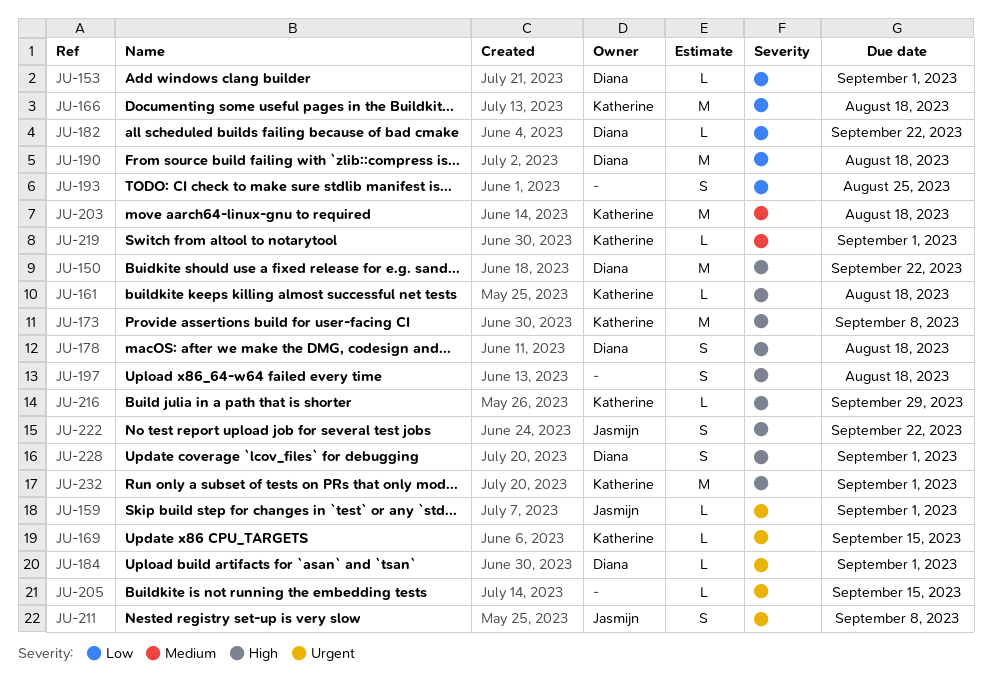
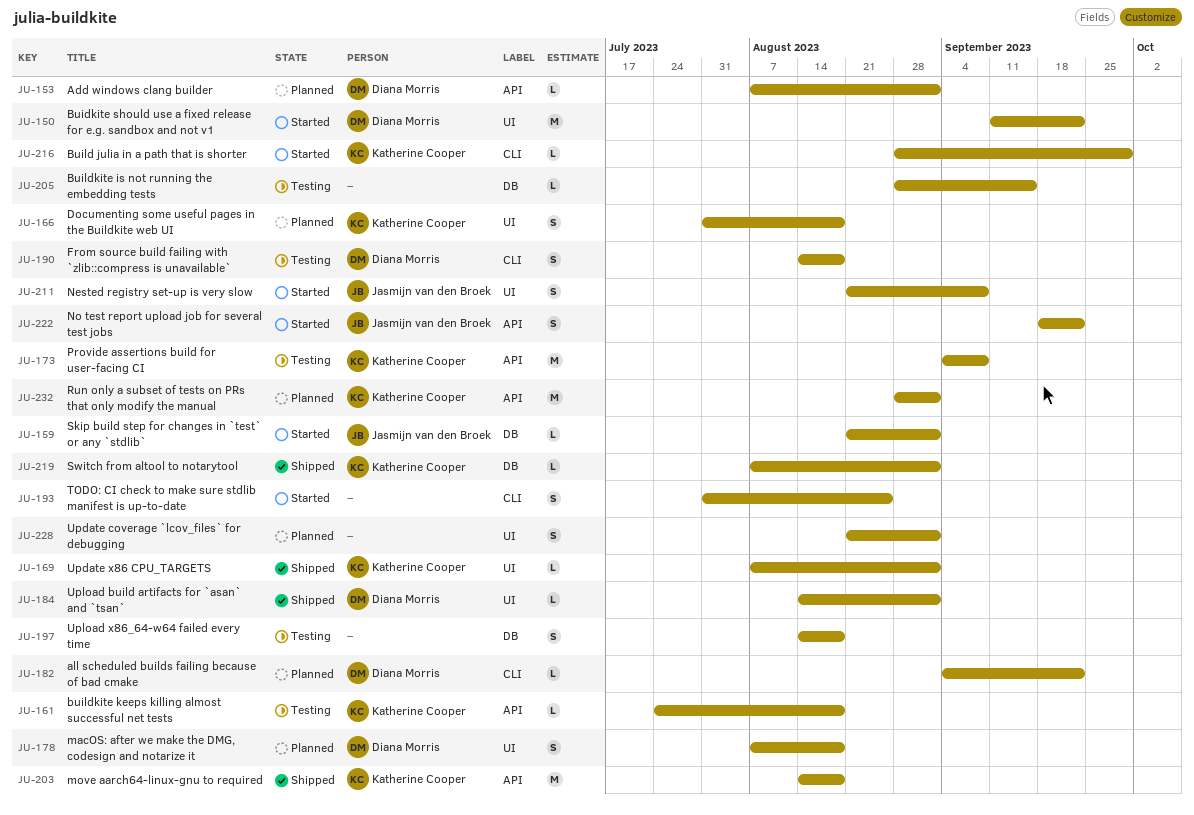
JU-166, estimate: M -> S
JU-169, due: Sep 15 -> Sep 1
JU-190, estimate: M -> S
JU-228, owner: Diana Morris -> none

